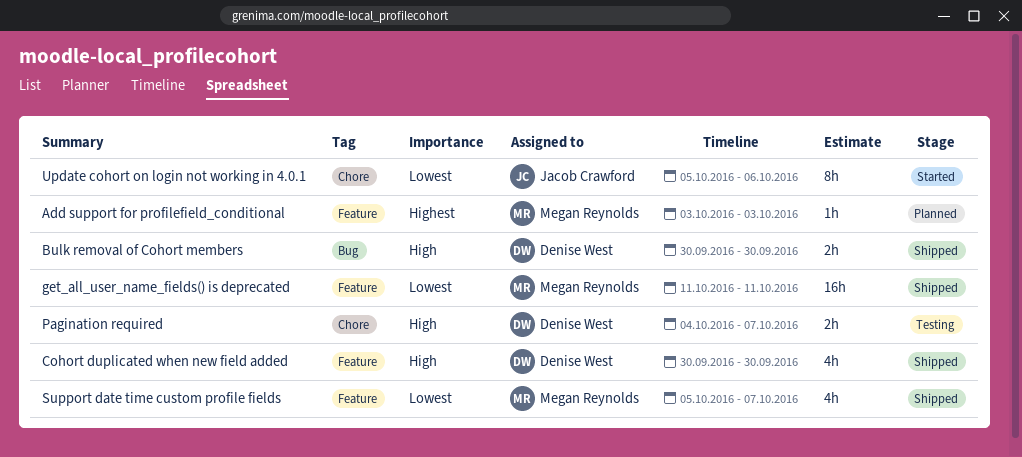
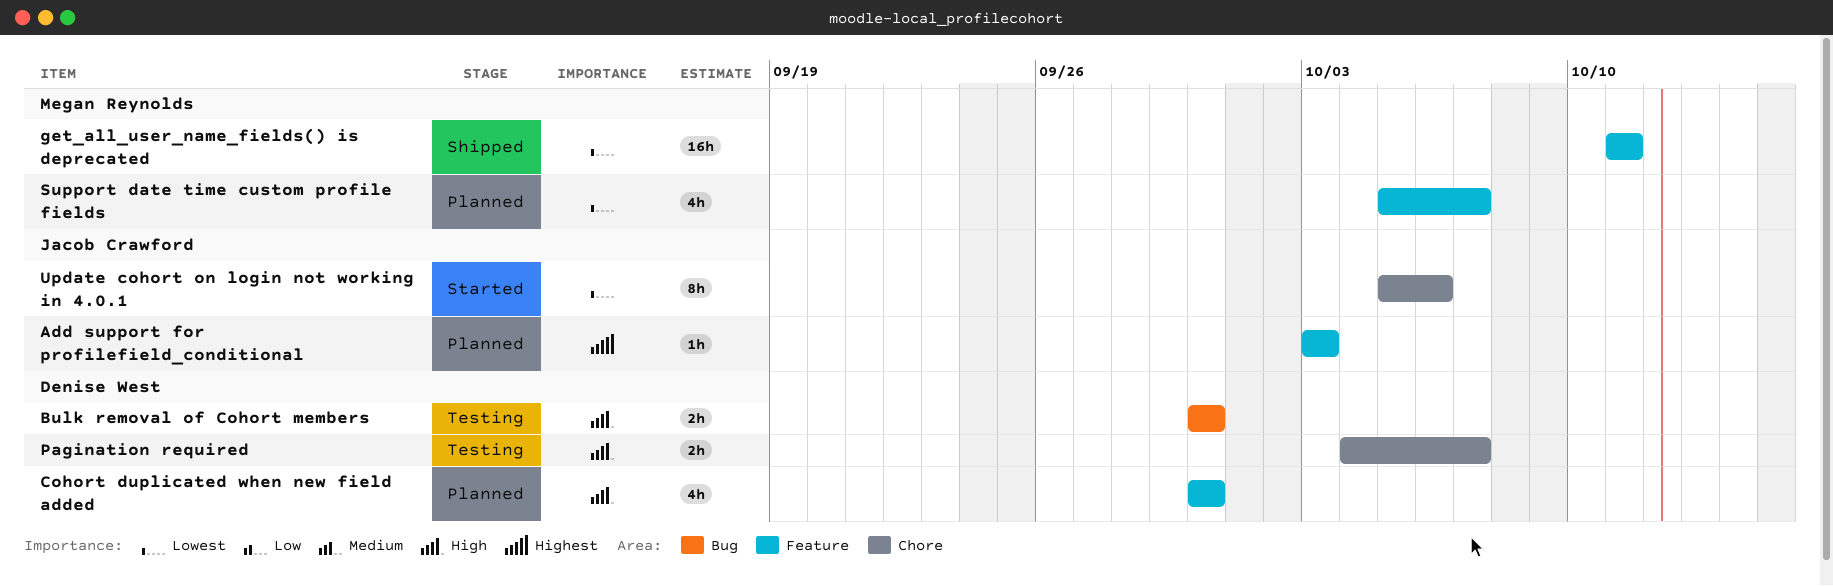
Add support for profilefield_conditional, owner: Megan Reynolds -> Jacob Crawford
Bulk removal of Cohort members, status: Shipped -> Testing
Cohort duplicated when new field added, status: Shipped -> Planned
Support date time custom profile fields, status: Shipped -> Planned

